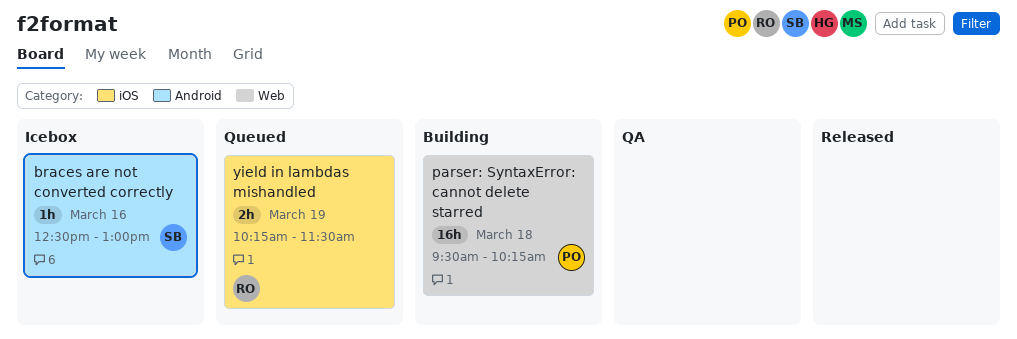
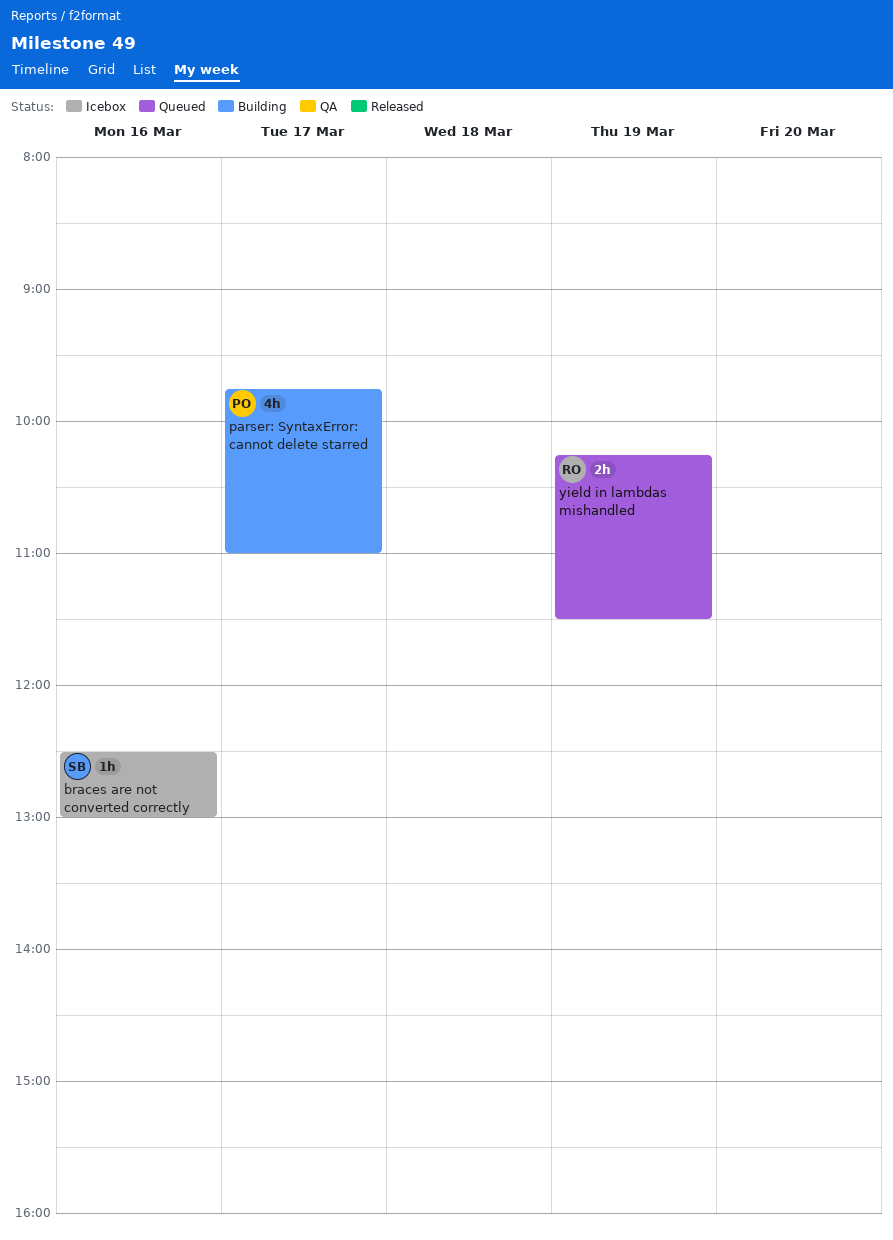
parser: SyntaxError: cannot delete starred, estimate: 16h -> 4h
parser: SyntaxError: cannot delete starred, day: Mar 18 -> Mar 17
parser: SyntaxError: cannot delete starred, begins: 09:30 -> 09:45
parser: SyntaxError: cannot delete starred, ends: 10:15 -> 11:00

